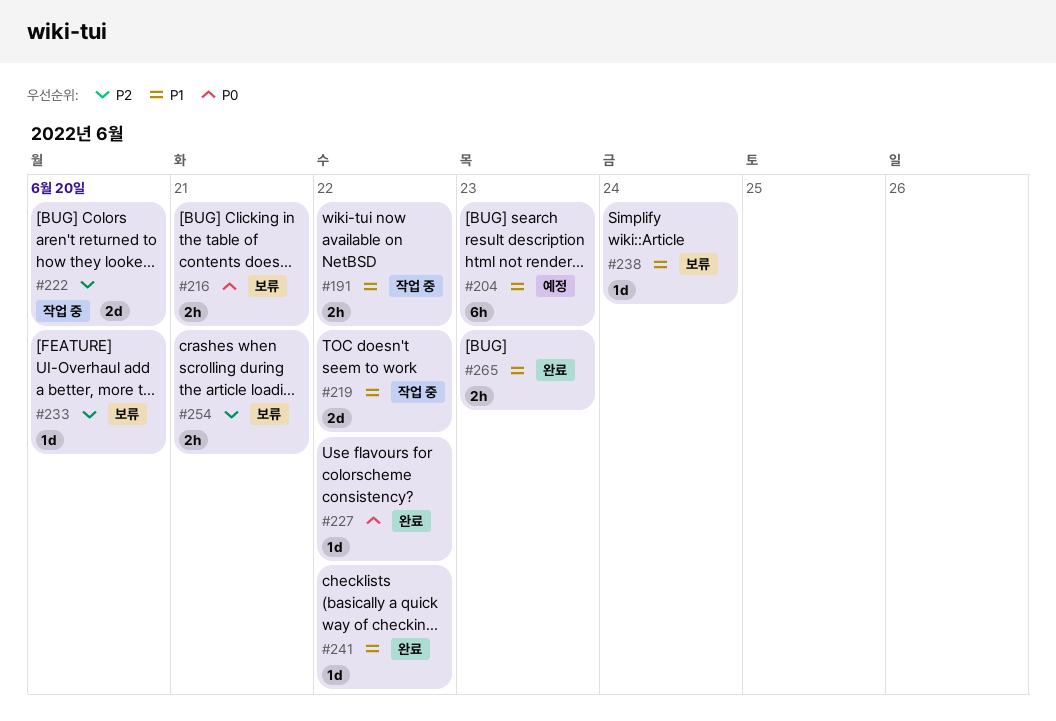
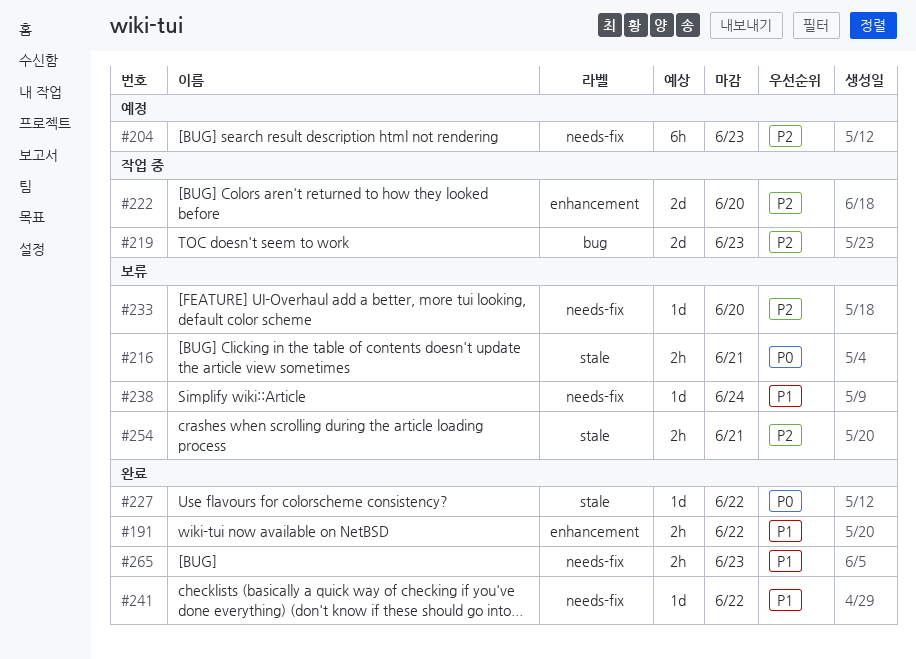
#191, status: 작업 중 -> 완료
#204, priority: P1 -> P2
#219, priority: P1 -> P2
#219, due: Jun 22 -> Jun 23

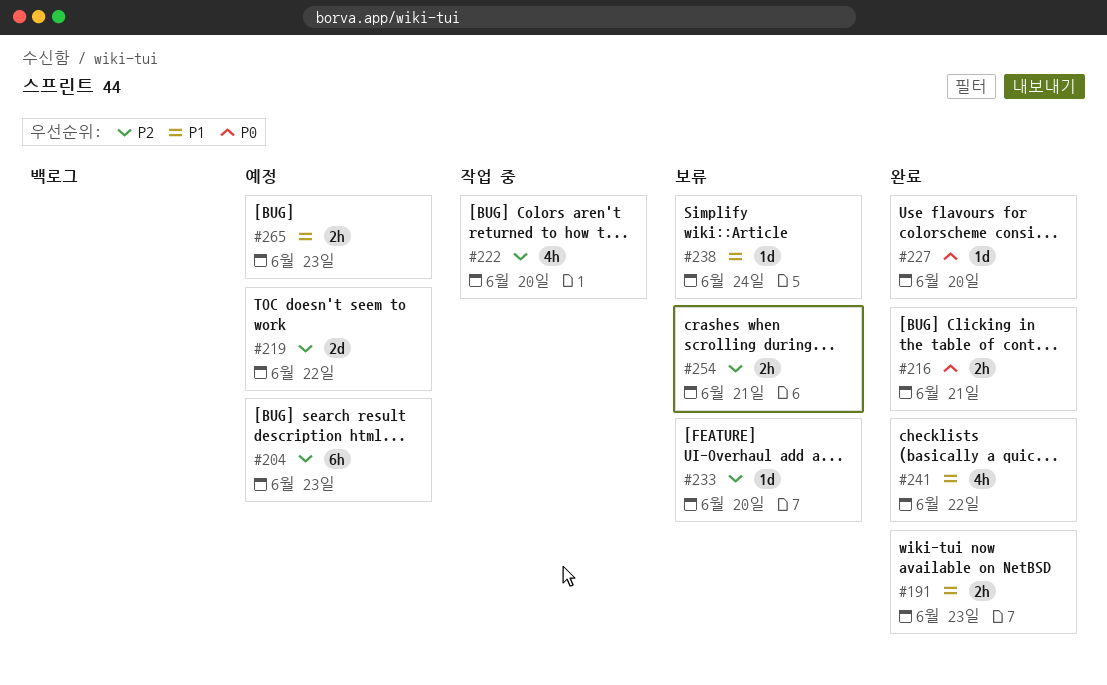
#191, due: Jun 22 -> Jun 23
#216, status: 보류 -> 완료
#219, status: 작업 중 -> 예정
#219, due: Jun 23 -> Jun 22
#222, estimate: 2d -> 4h
#227, due: Jun 22 -> Jun 20
#241, estimate: 1d -> 4h
#265, status: 완료 -> 예정

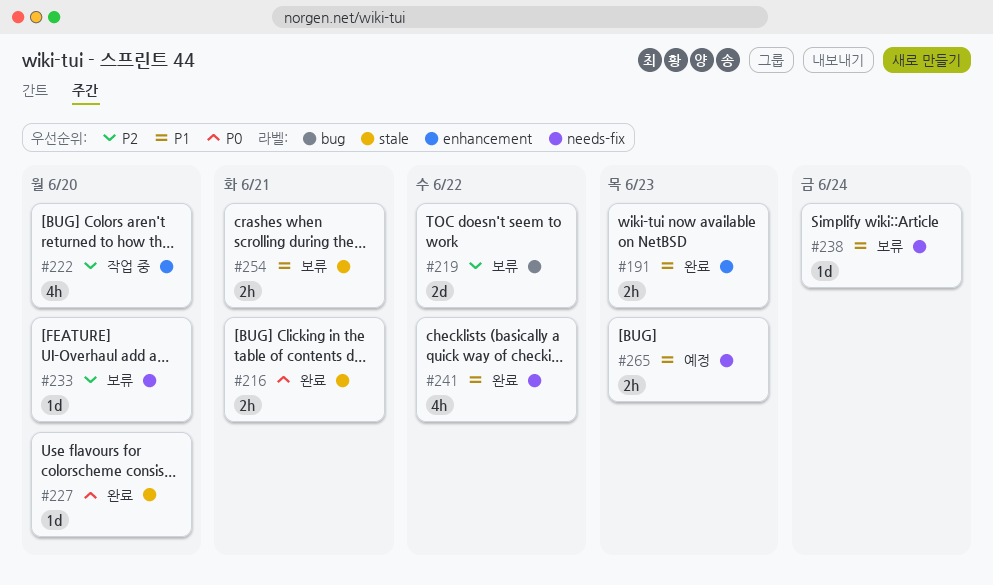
#204: present -> none
#219, status: 예정 -> 보류
#254, priority: P2 -> P1

